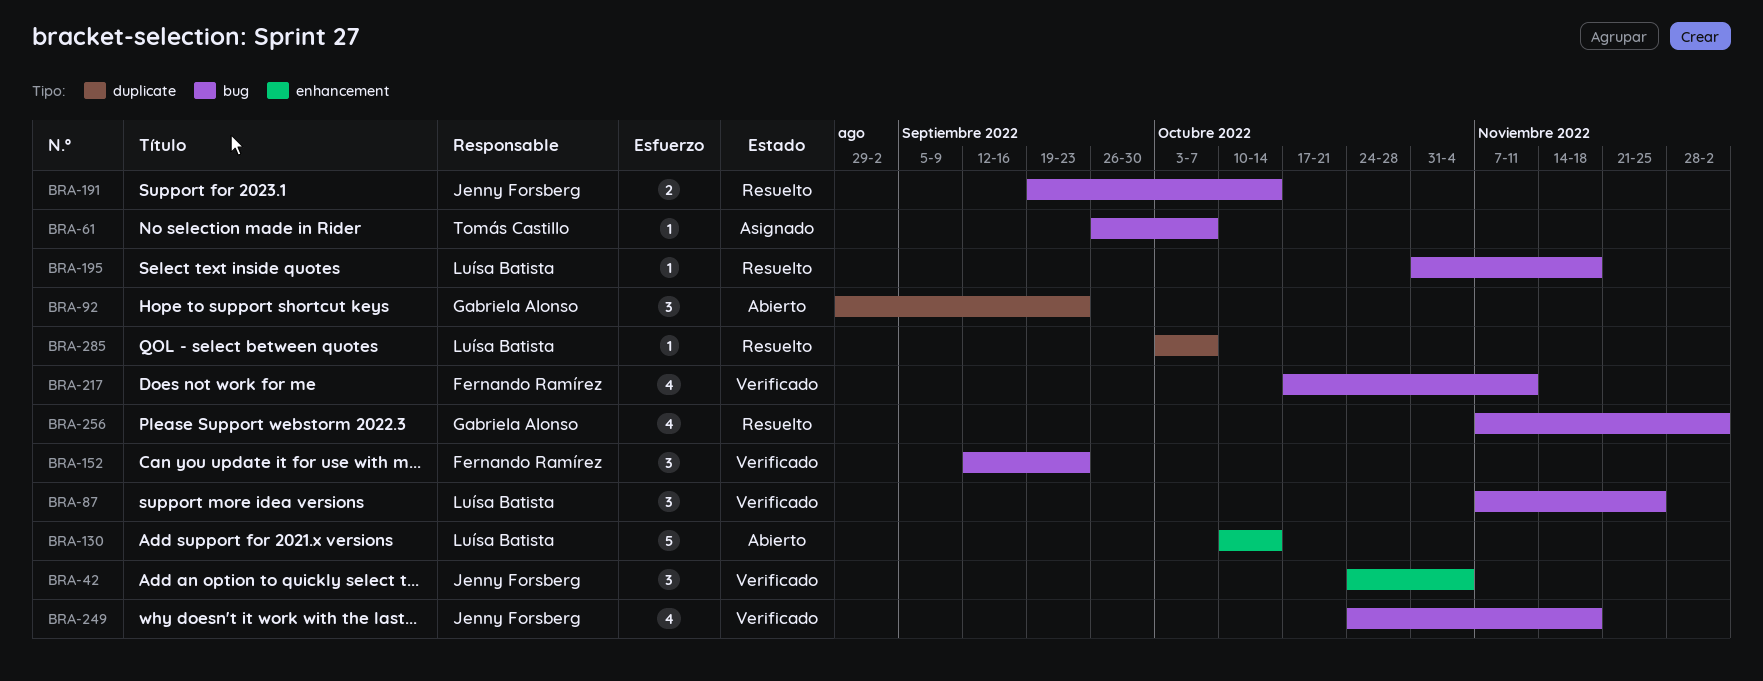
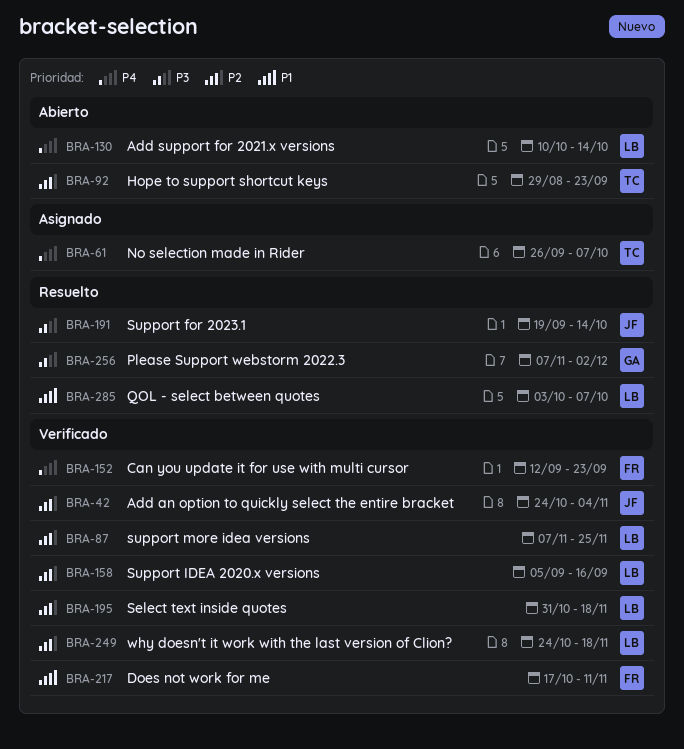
BRA-92, owner: Gabriela Alonso -> Tomás Castillo
BRA-158: none -> present
BRA-195, status: Resuelto -> Verificado
BRA-249, owner: Jenny Forsberg -> Luísa Batista

